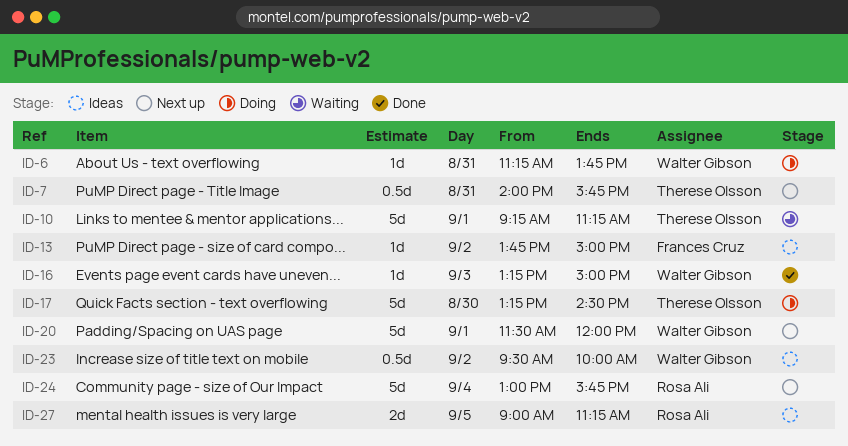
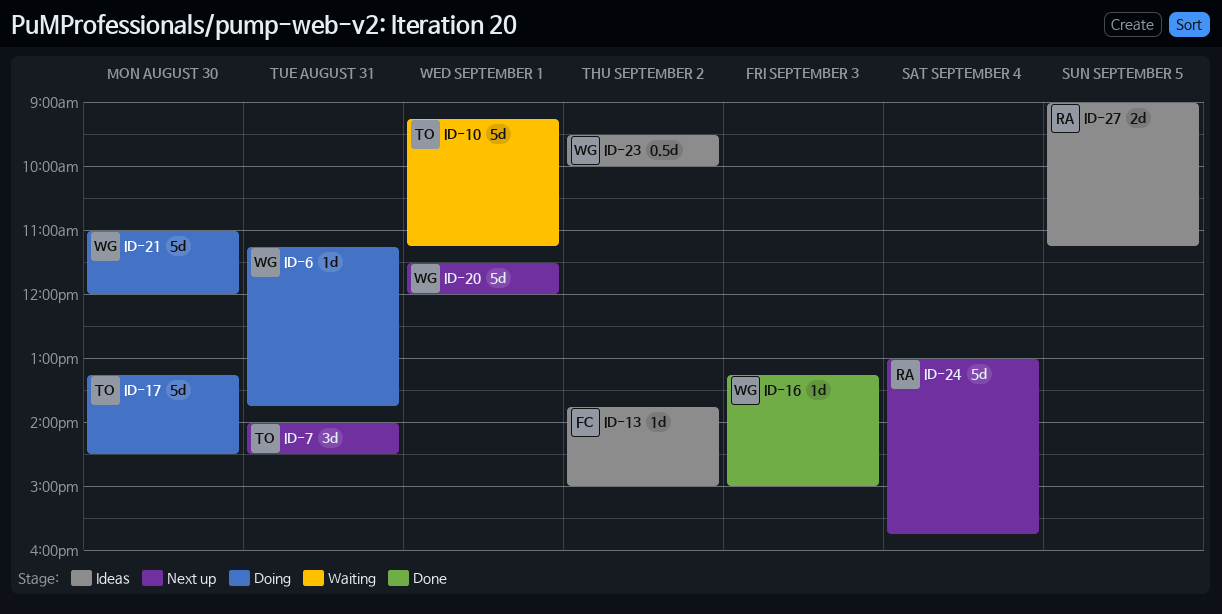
ID-7, estimate: 0.5d -> 3d
ID-7, ends: 15:45 -> 14:30
ID-21: none -> present

